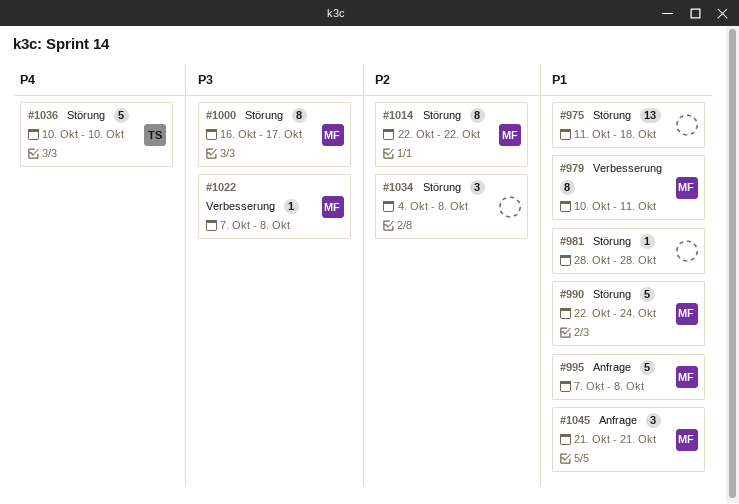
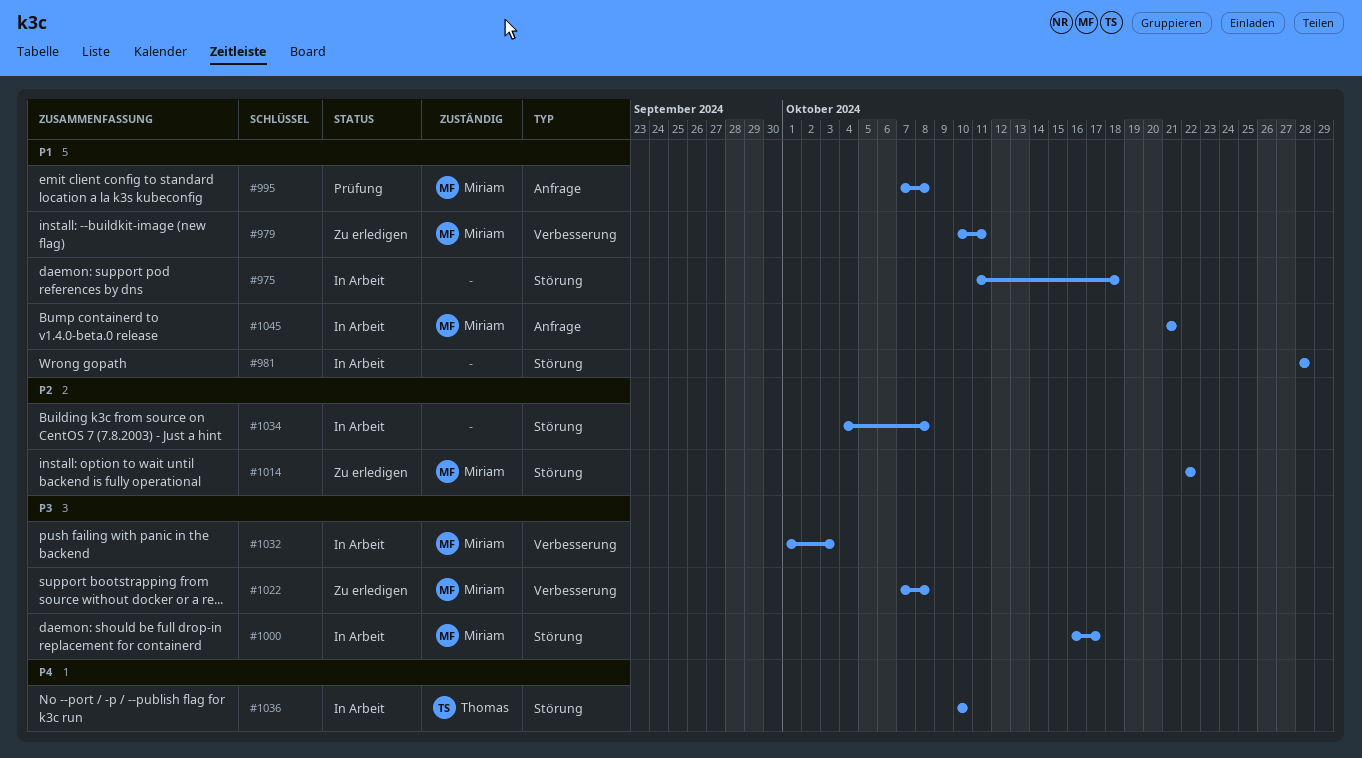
#990: present -> none
#1032: none -> present

